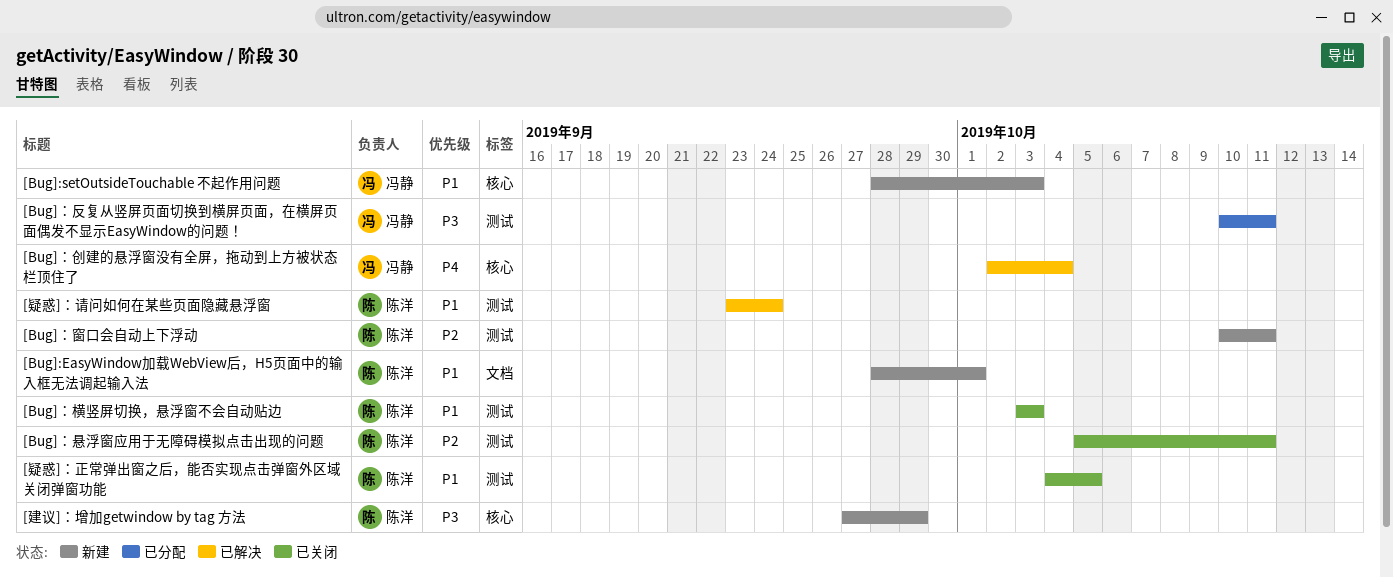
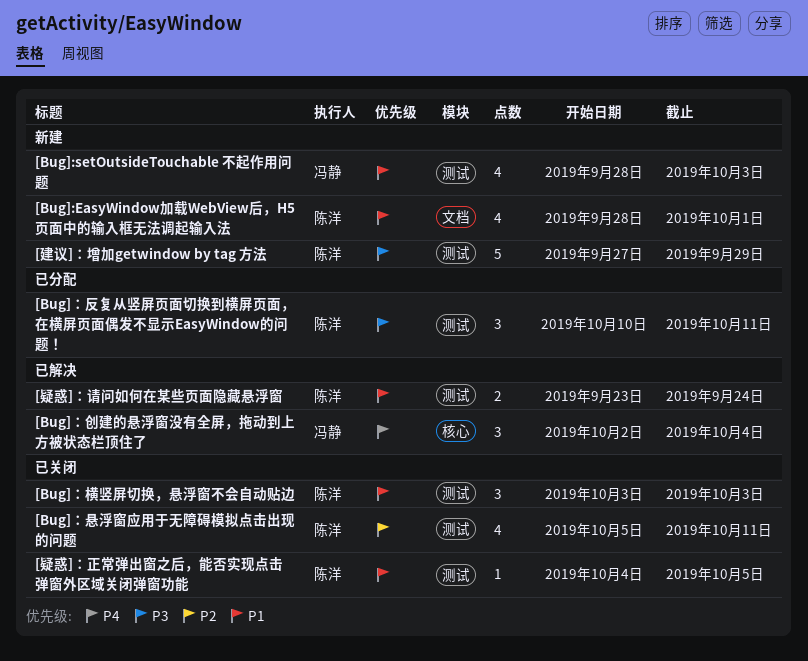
[Bug]:setOutsideTouchable 不起作用问题, label: 核心 -> 测试
[Bug]：反复从竖屏页面切换到横屏页面，在横屏页面偶发不显示EasyWindow的问题！, owner: 冯静 -> 陈洋
[Bug]：窗口会自动上下浮动: present -> none
[建议]：增加getwindow by tag 方法, label: 核心 -> 测试

